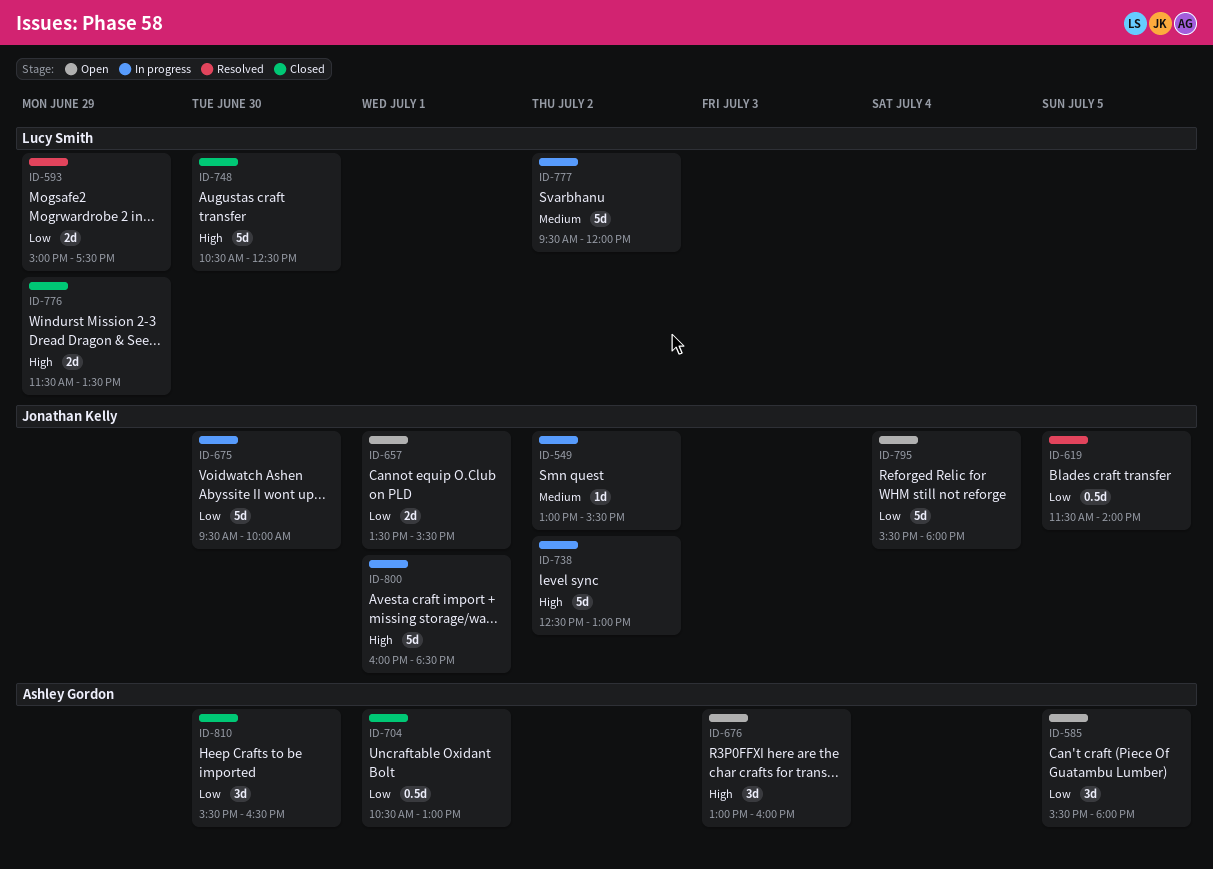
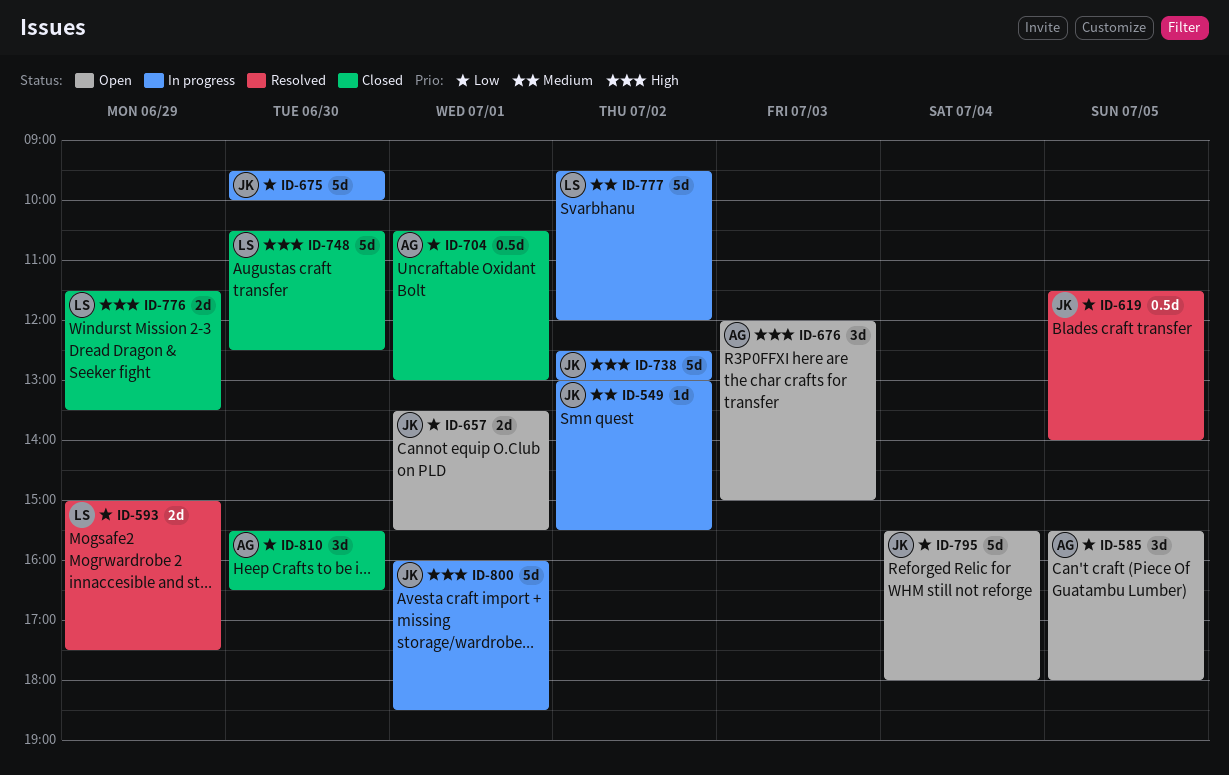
ID-676, begins: 13:00 -> 12:00
ID-676, ends: 16:00 -> 15:00

